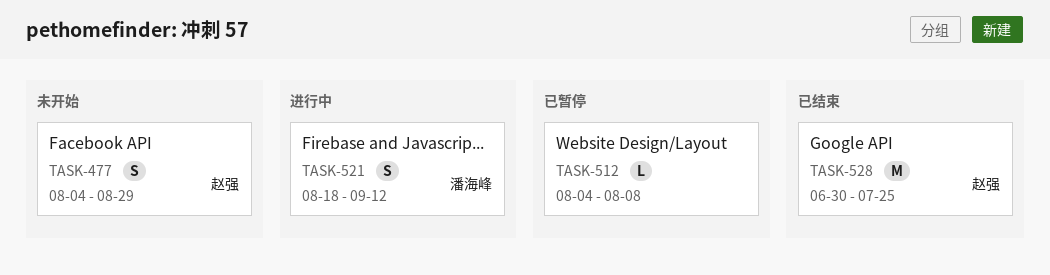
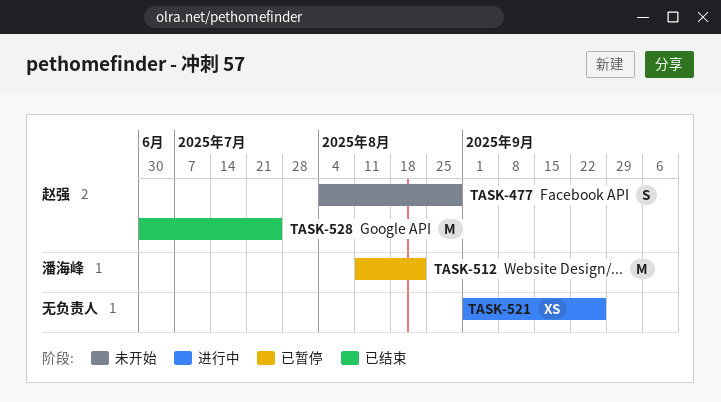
TASK-512, owner: none -> 潘海峰
TASK-512, estimate: L -> M
TASK-512, start: Aug 4 -> Aug 11
TASK-512, due: Aug 8 -> Aug 22
TASK-521, owner: 潘海峰 -> none
TASK-521, estimate: S -> XS
TASK-521, start: Aug 18 -> Sep 1
TASK-521, due: Sep 12 -> Sep 26

